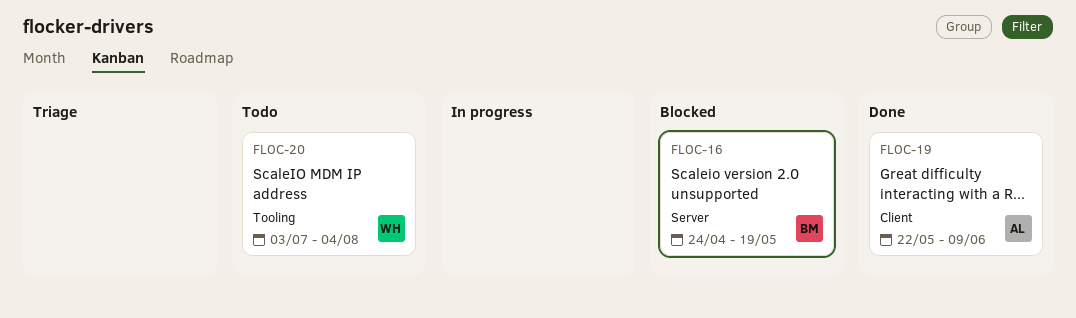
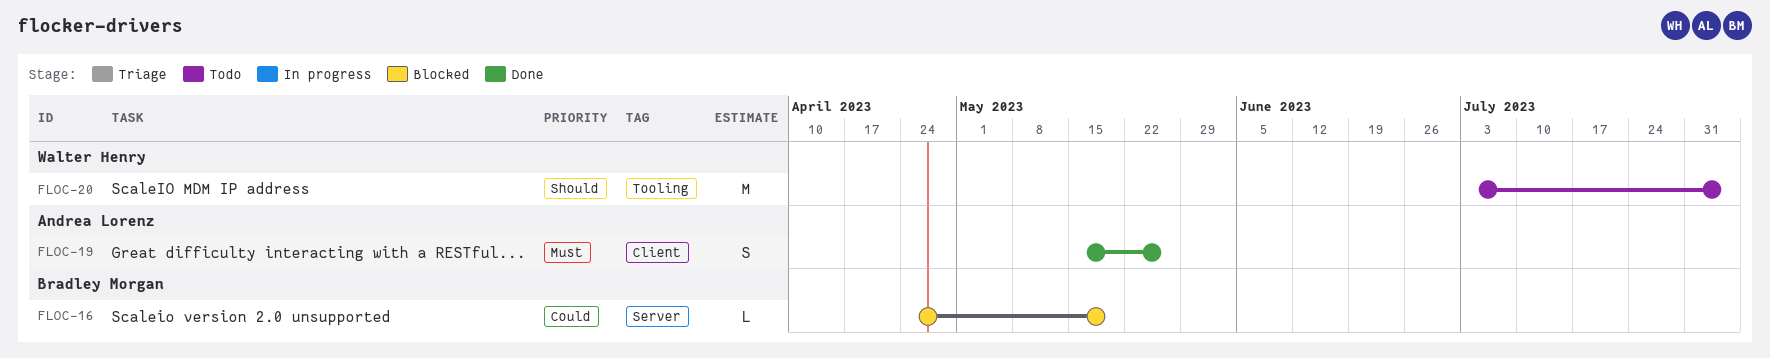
FLOC-19, start: May 22 -> May 15
FLOC-19, due: Jun 9 -> May 26

